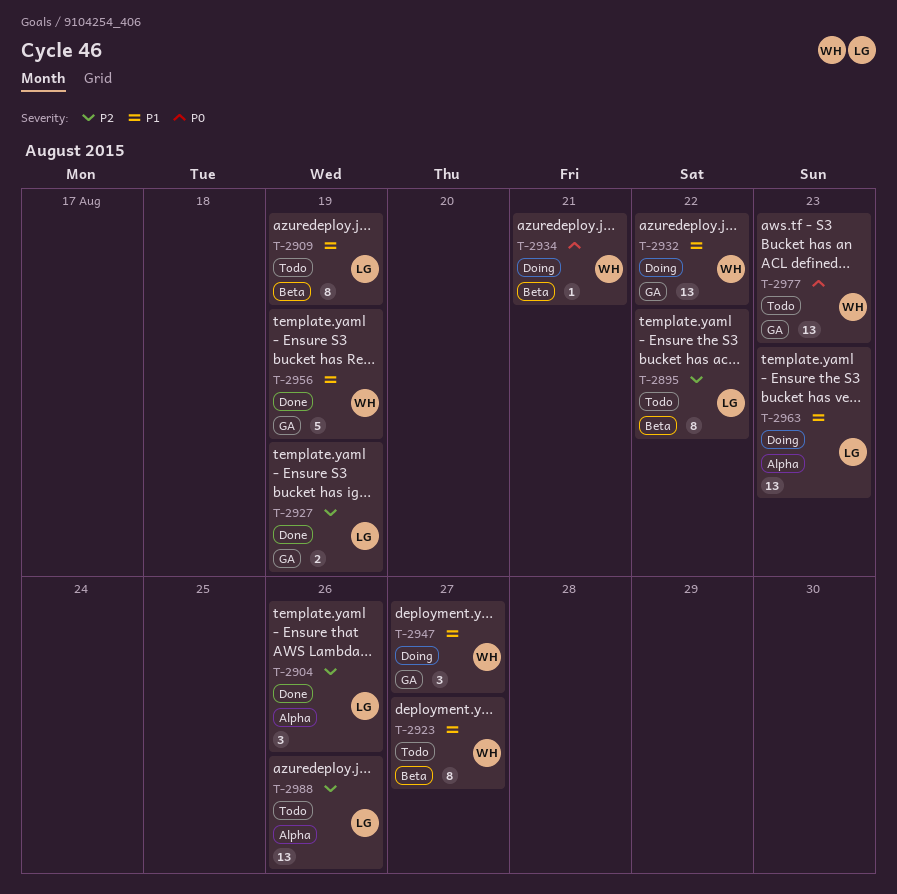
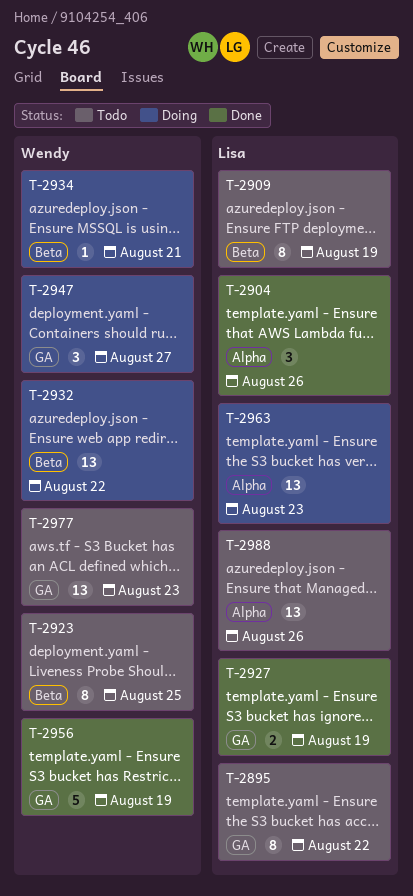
T-2895, label: Beta -> GA
T-2923, due: Aug 27 -> Aug 25
T-2932, label: GA -> Beta

